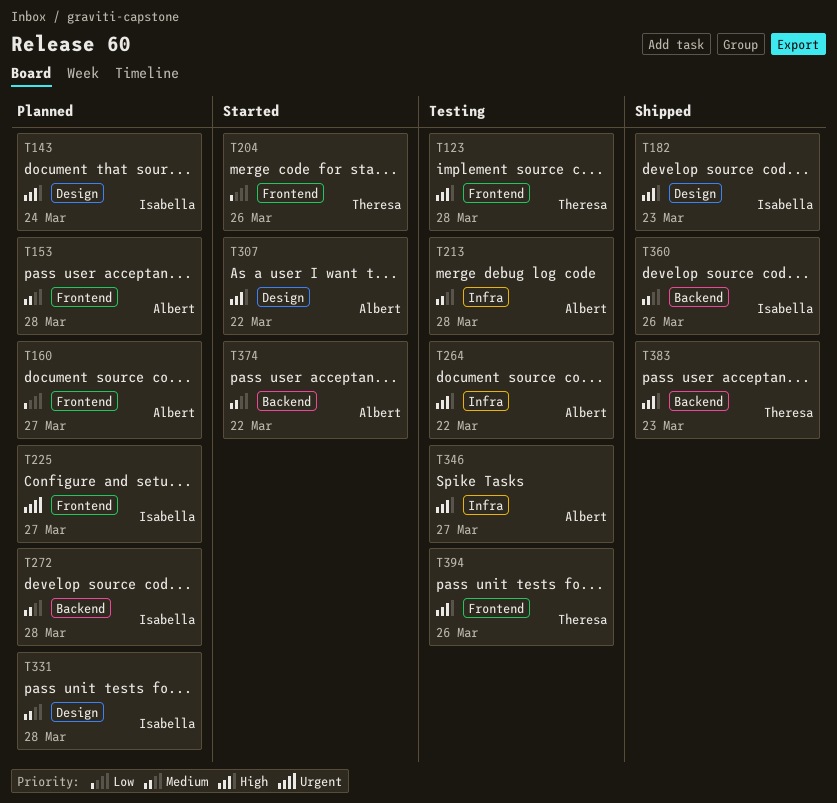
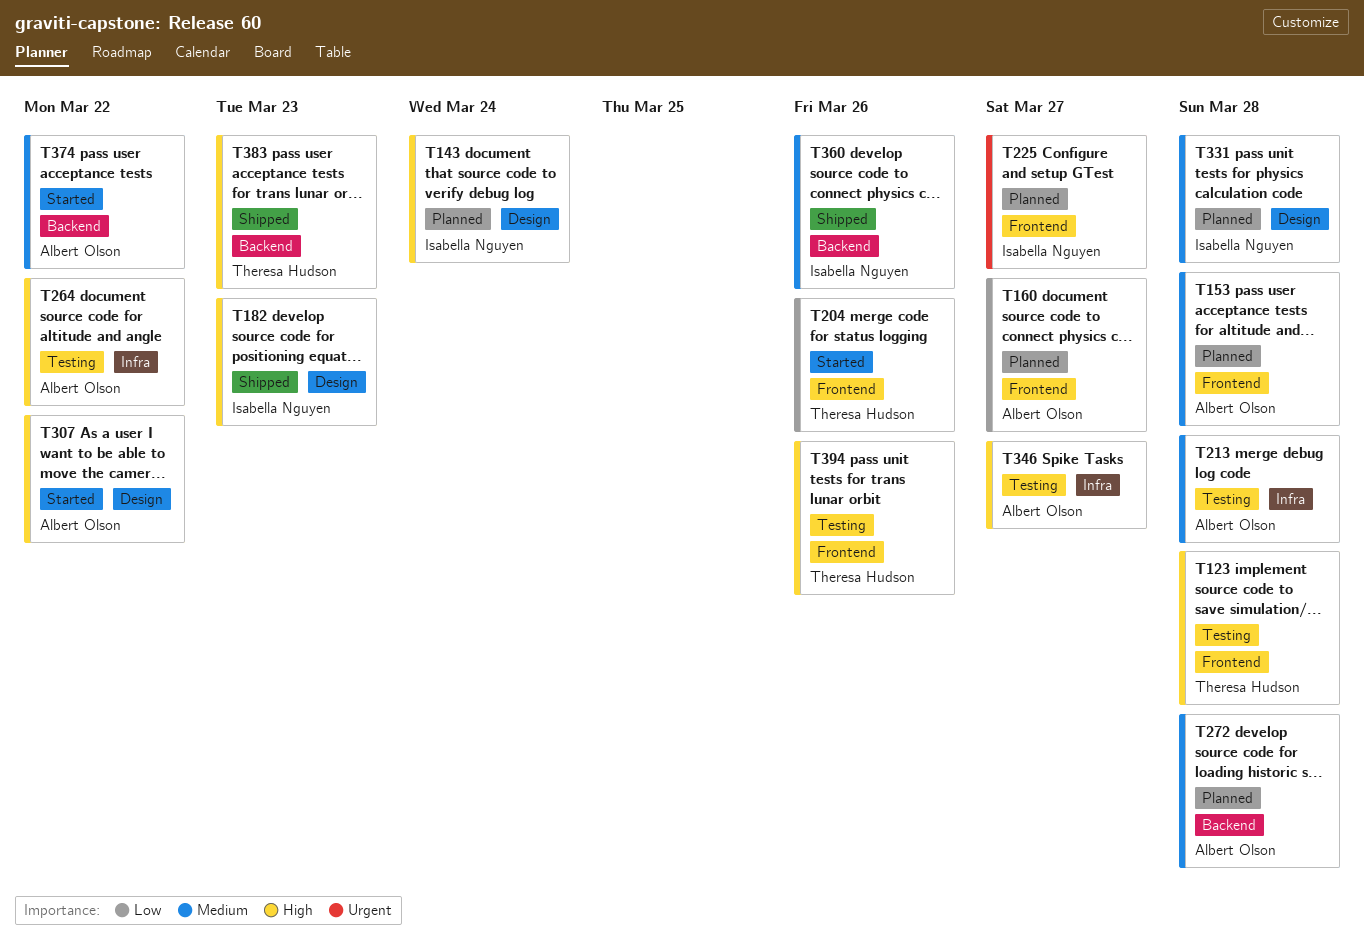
T272, owner: Isabella Nguyen -> Albert Olson

